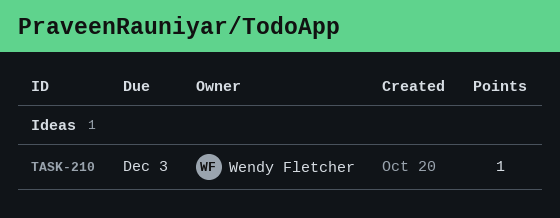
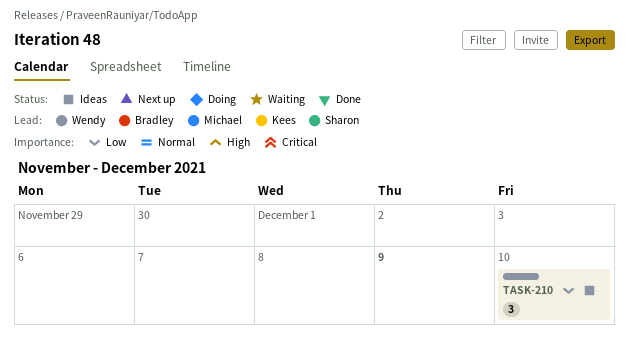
TASK-210, estimate: 1 -> 3
TASK-210, due: Dec 3 -> Dec 10

